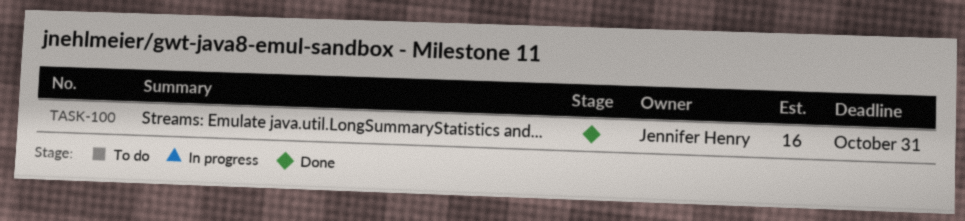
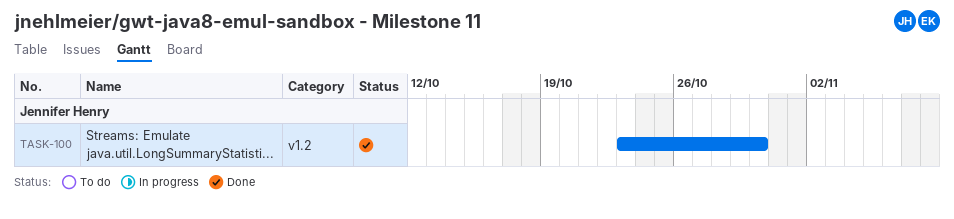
TASK-100, due: Oct 31 -> Oct 30

